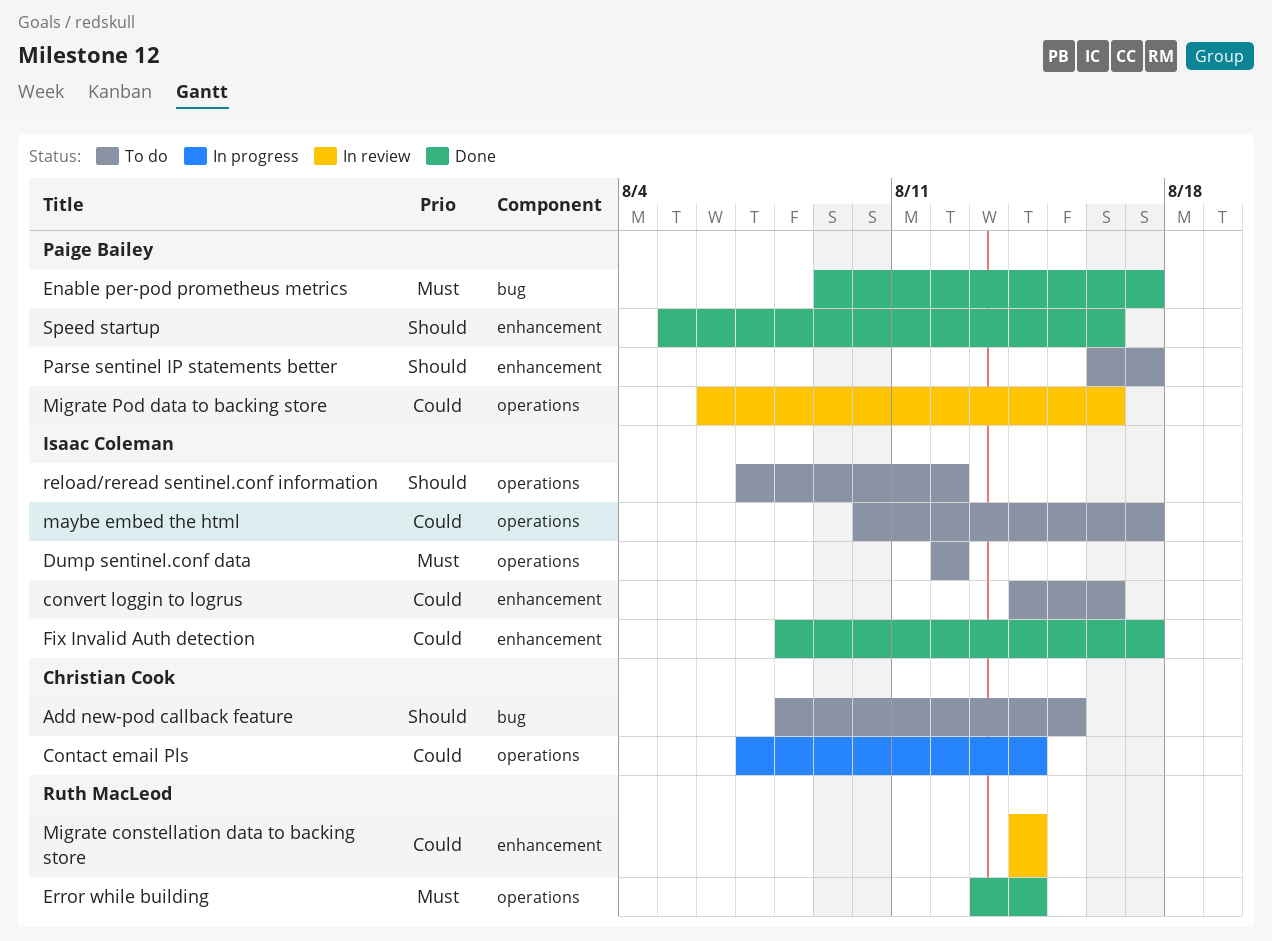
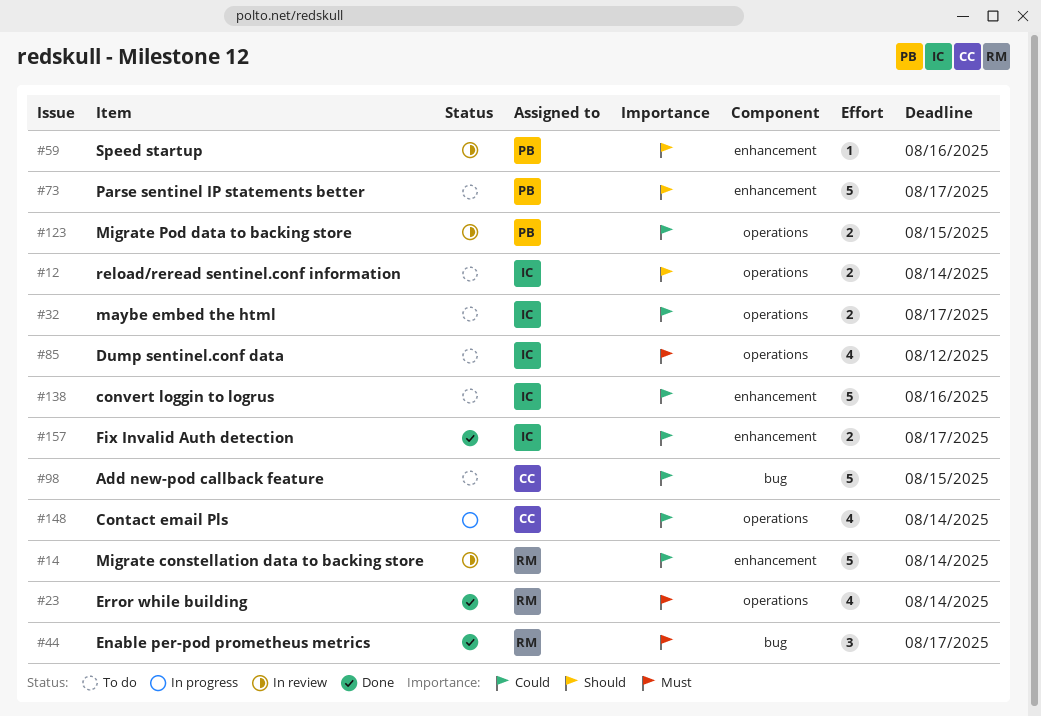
Add new-pod callback feature, priority: Should -> Could
Enable per-pod prometheus metrics, owner: Paige Bailey -> Ruth MacLeod
Migrate Pod data to backing store, due: Aug 16 -> Aug 15
reload/reread sentinel.conf information, due: Aug 12 -> Aug 14
Speed startup, status: Done -> In review

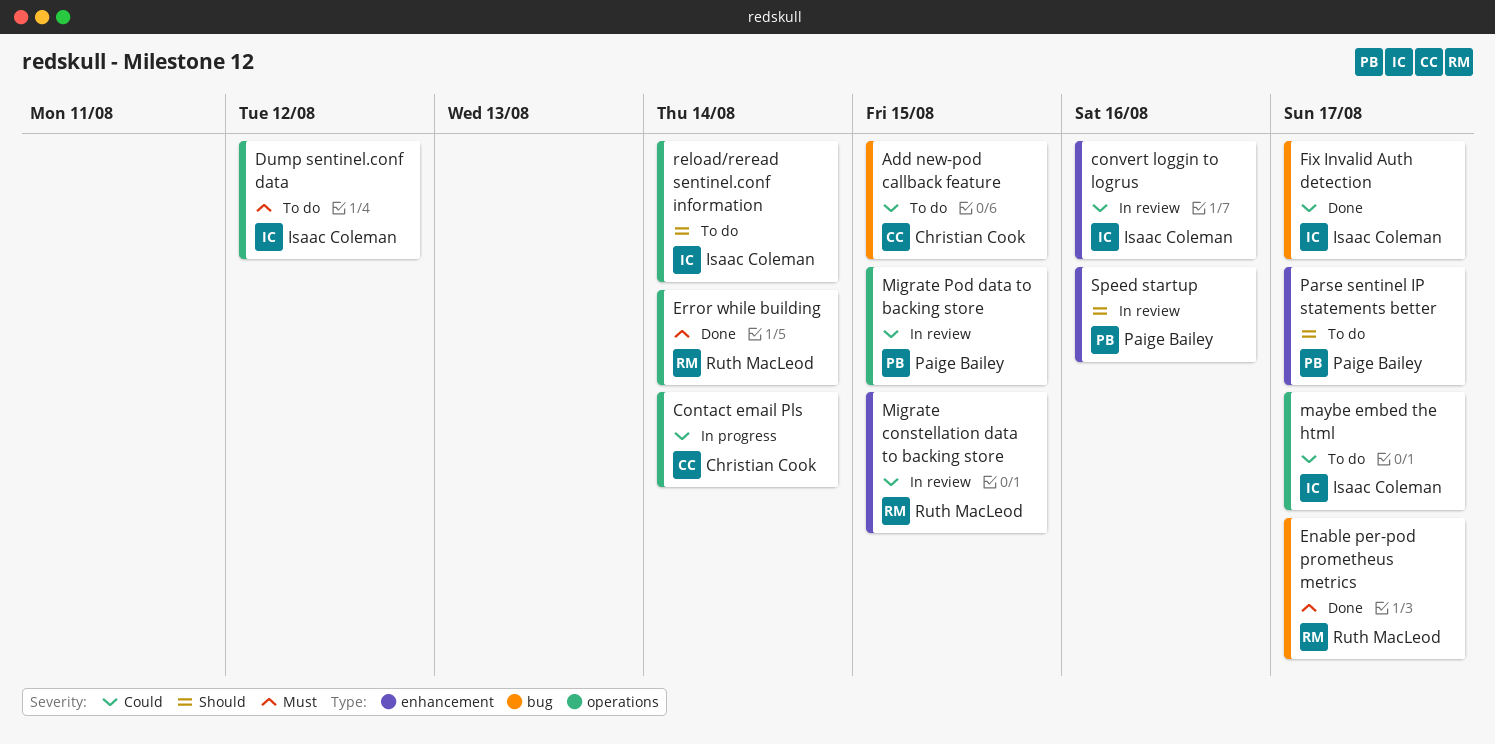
convert loggin to logrus, status: To do -> In review
Fix Invalid Auth detection, label: enhancement -> bug
Migrate constellation data to backing store, due: Aug 14 -> Aug 15

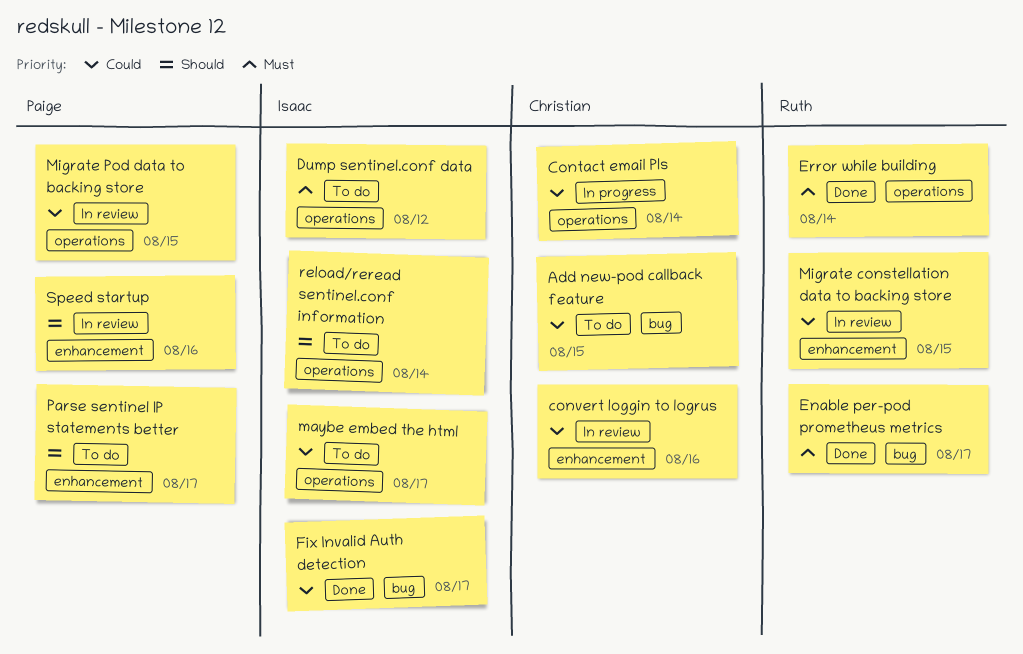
convert loggin to logrus, owner: Isaac Coleman -> Christian Cook

